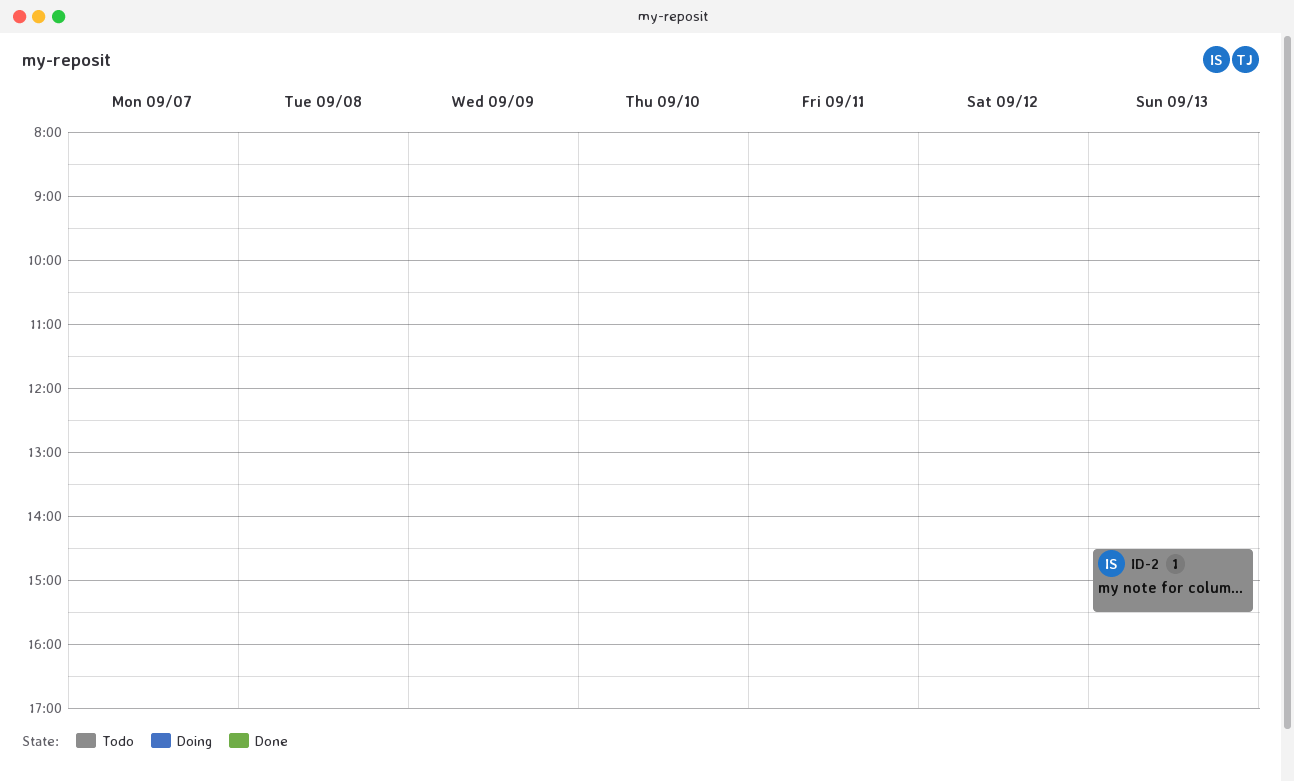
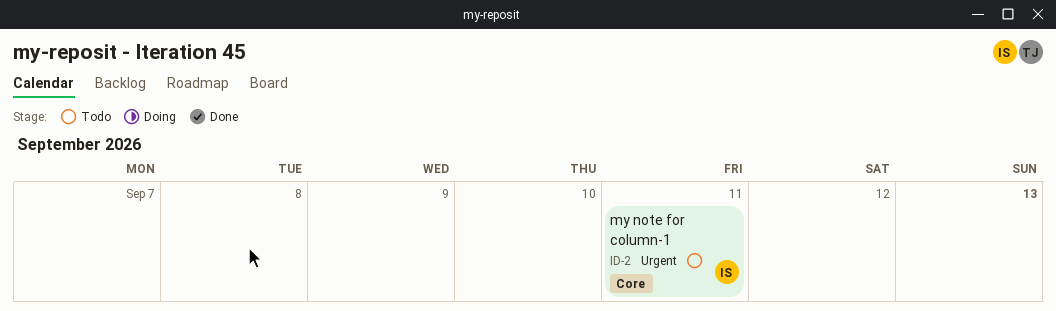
ID-2, day: Sep 13 -> Sep 11

